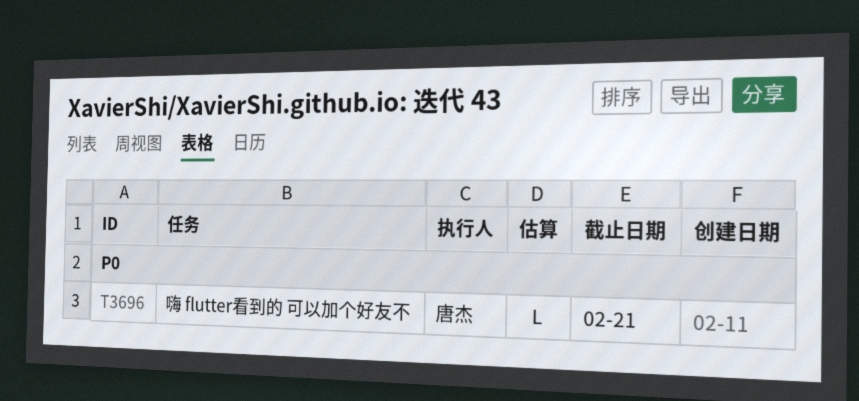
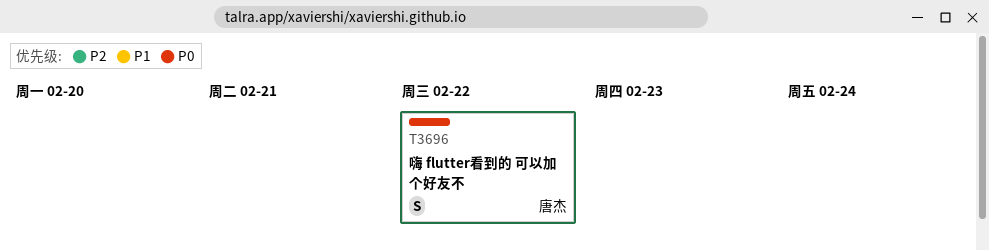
T3696, estimate: L -> S
T3696, due: Feb 21 -> Feb 22

